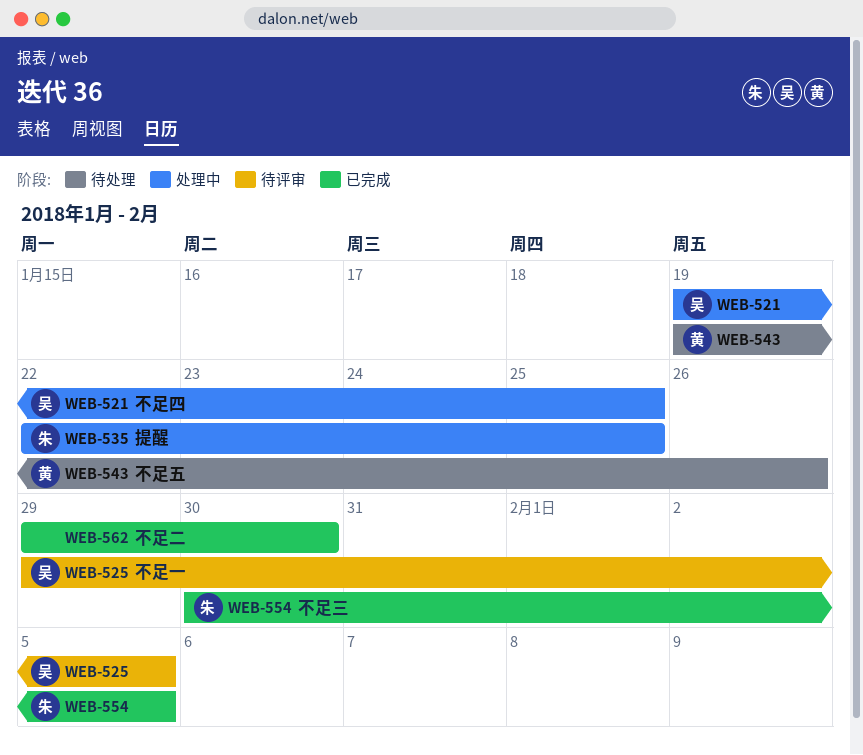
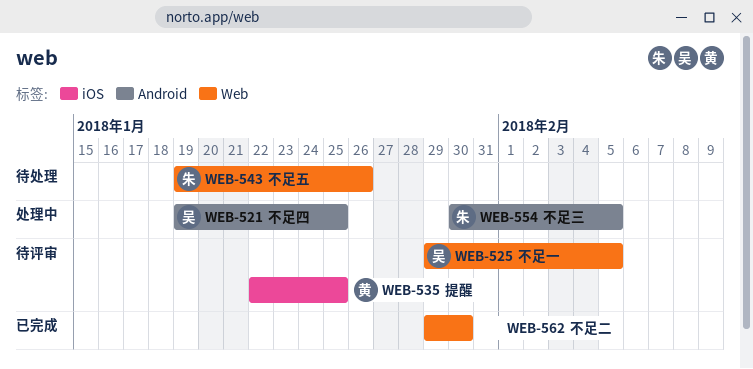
WEB-535, status: 处理中 -> 待评审
WEB-535, owner: 朱 -> 黄
WEB-543, owner: 黄 -> 朱
WEB-554, status: 已完成 -> 处理中

